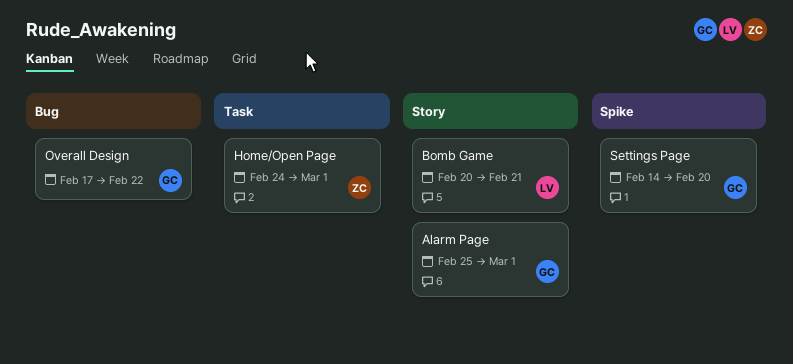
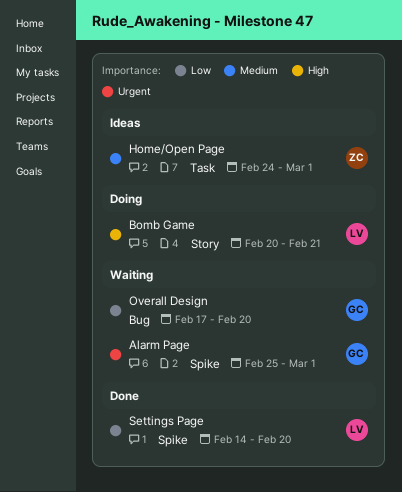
Alarm Page, label: Story -> Spike
Overall Design, due: Feb 22 -> Feb 20
Settings Page, owner: GC -> LV

